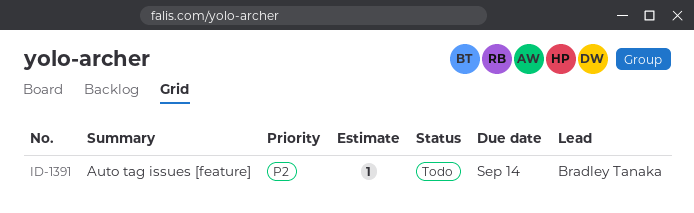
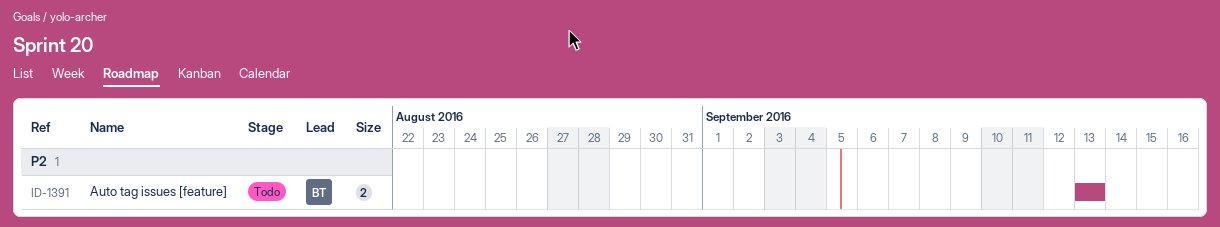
ID-1391, estimate: 1 -> 2
ID-1391, due: Sep 14 -> Sep 13

